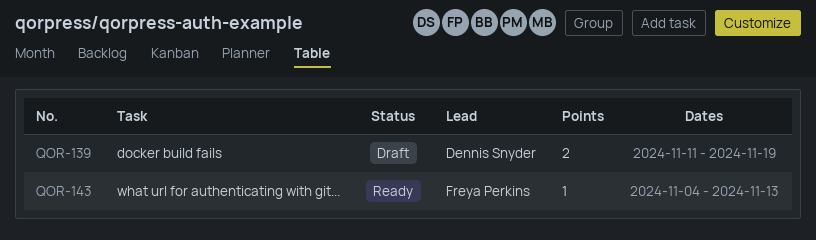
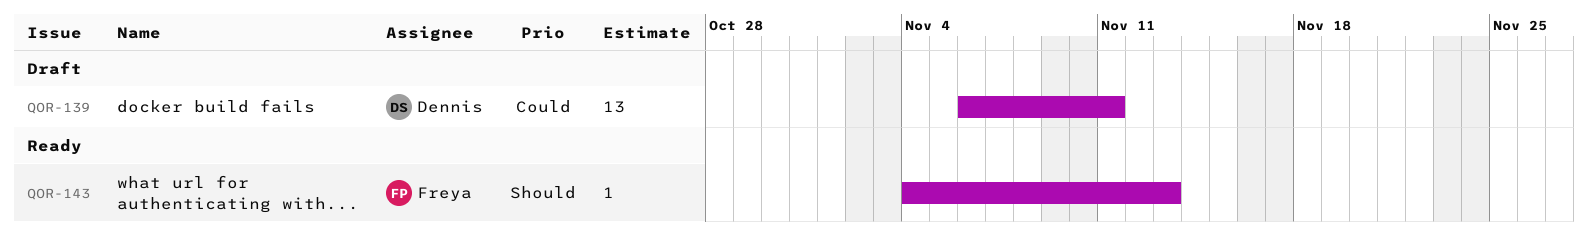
QOR-139, estimate: 2 -> 13
QOR-139, start: Nov 11 -> Nov 6
QOR-139, due: Nov 19 -> Nov 11

